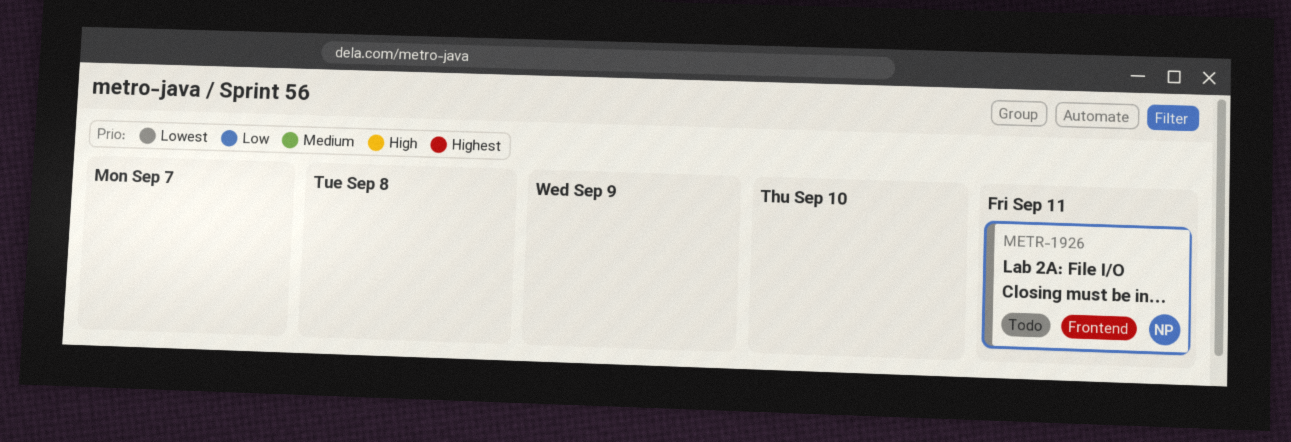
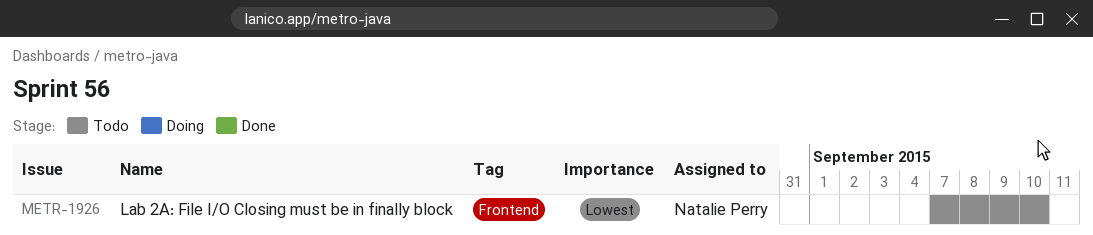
METR-1926, due: Sep 11 -> Sep 10

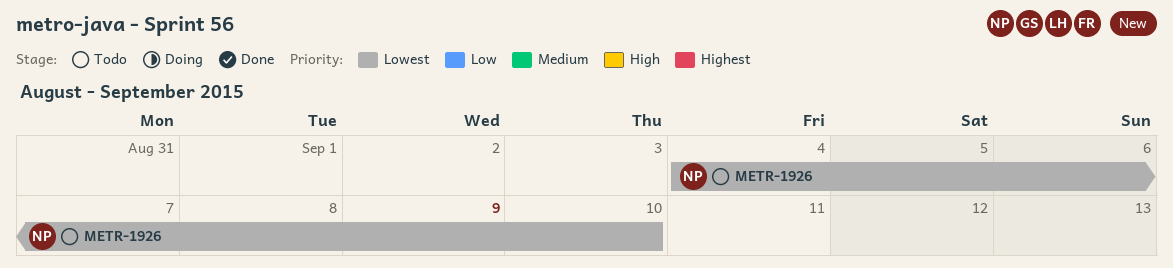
METR-1926, start: Sep 7 -> Sep 4

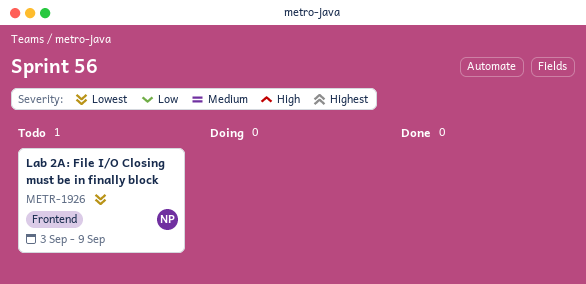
METR-1926, start: Sep 4 -> Sep 3
METR-1926, due: Sep 10 -> Sep 9

